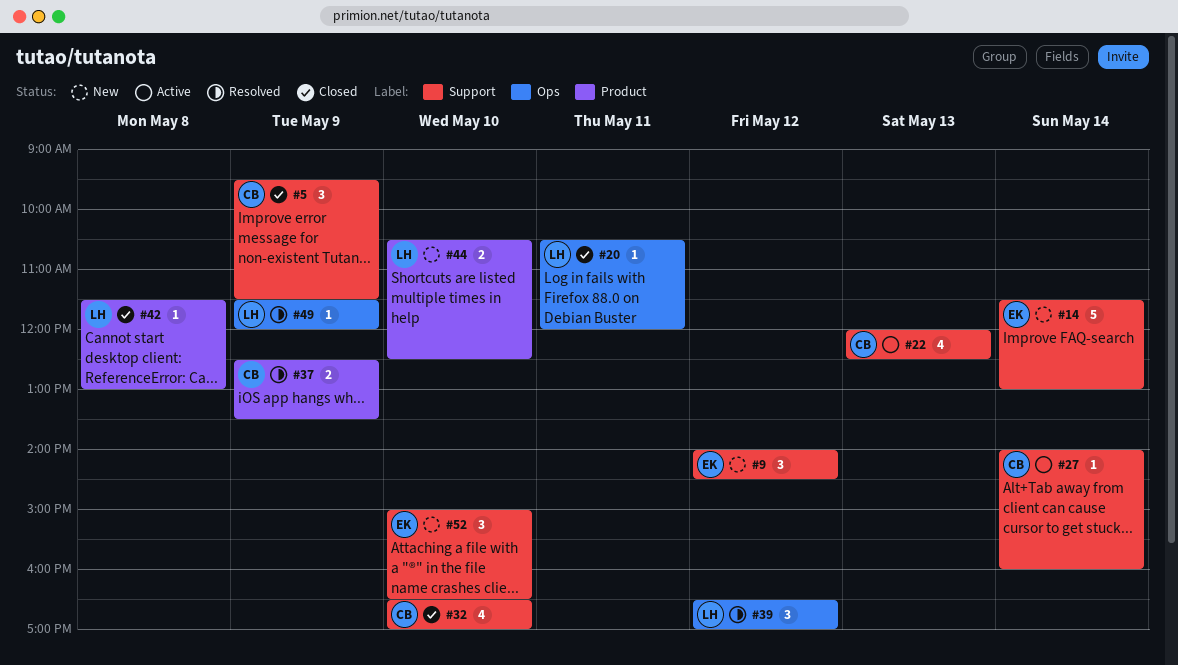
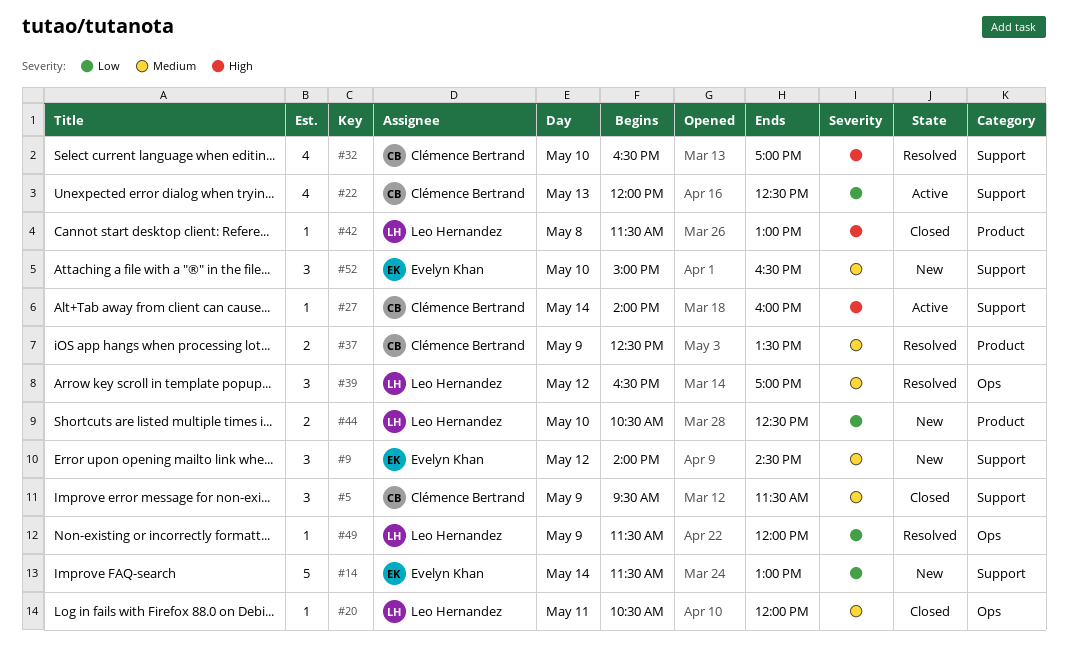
#32, status: Closed -> Resolved

